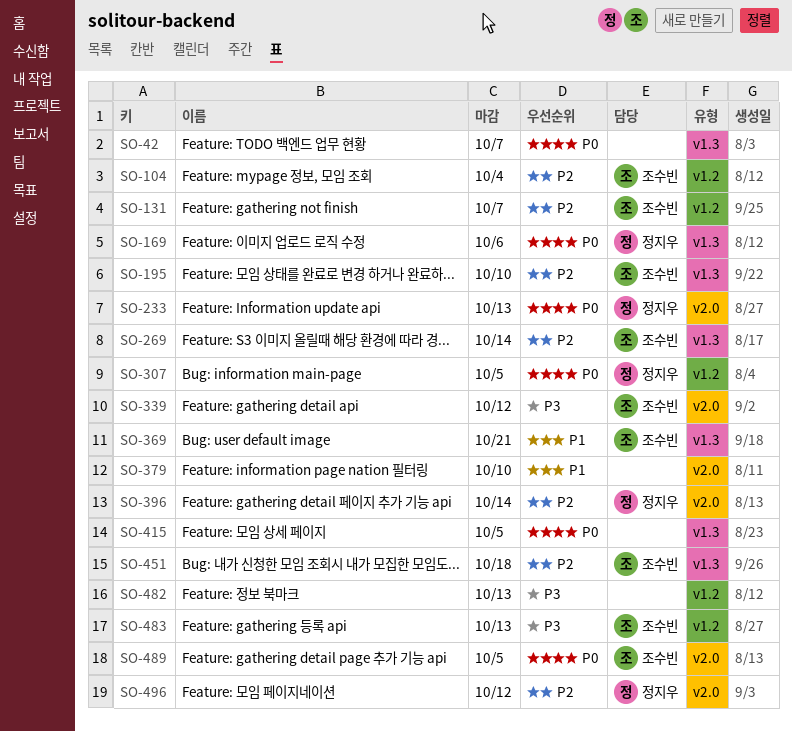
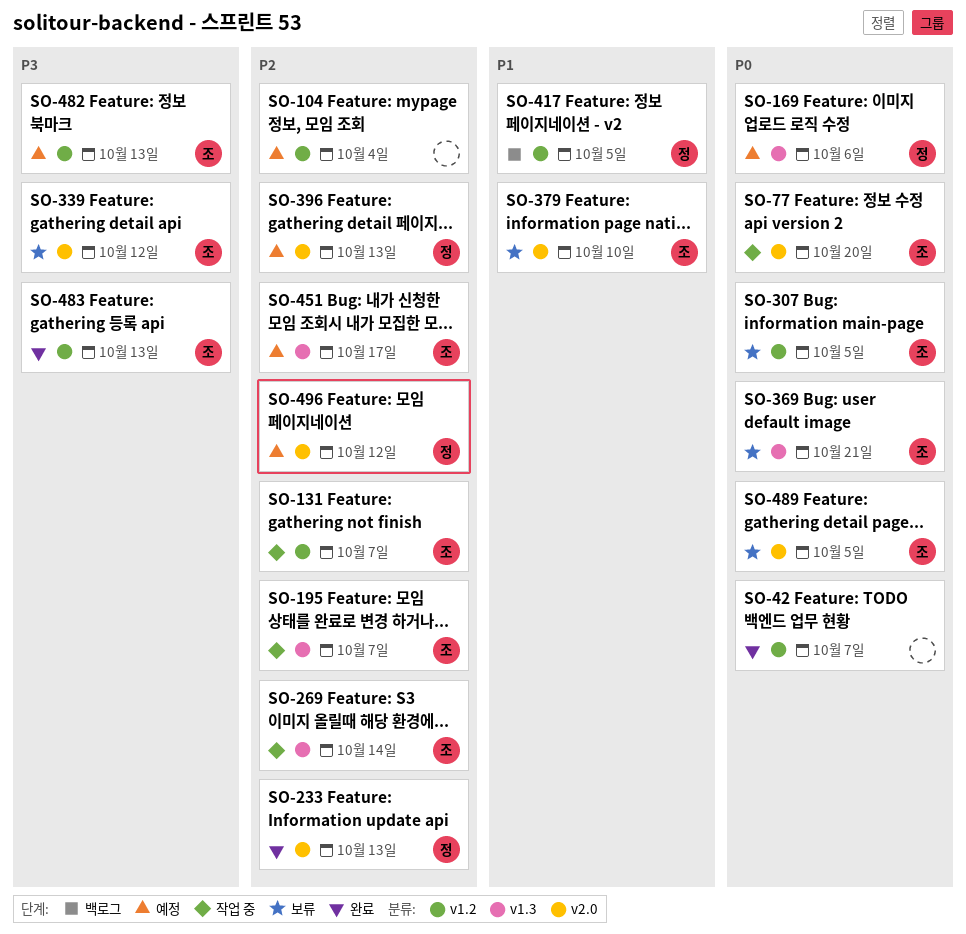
SO-42, label: v1.3 -> v1.2
SO-77: none -> present
SO-104, owner: 조수빈 -> none
SO-195, due: Oct 10 -> Oct 7
SO-233, priority: P0 -> P2
SO-307, owner: 정지우 -> 조수빈
SO-369, priority: P1 -> P0
SO-379, owner: none -> 조수빈
SO-396, due: Oct 14 -> Oct 13
SO-415: present -> none
SO-417: none -> present
SO-451, due: Oct 18 -> Oct 17
SO-482, owner: none -> 조수빈

